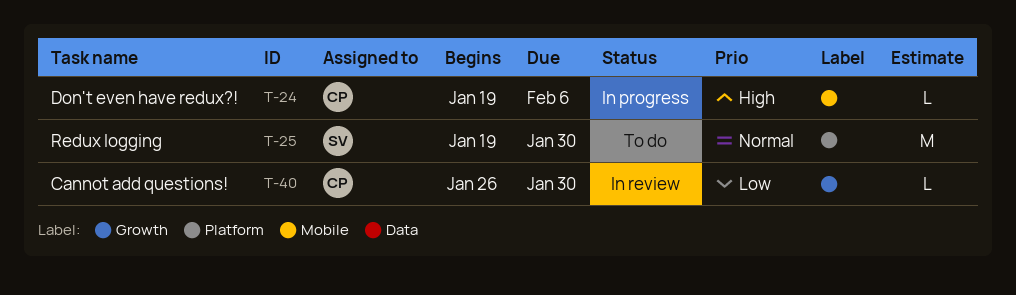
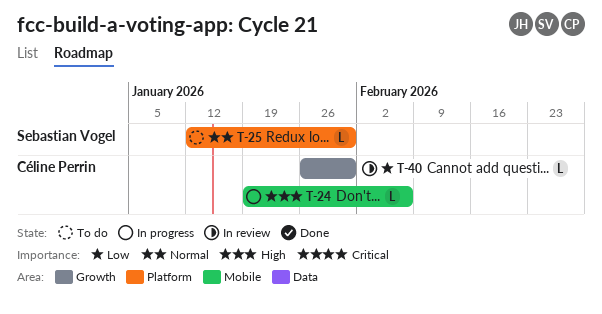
T-25, estimate: M -> L
T-25, start: Jan 19 -> Jan 12

